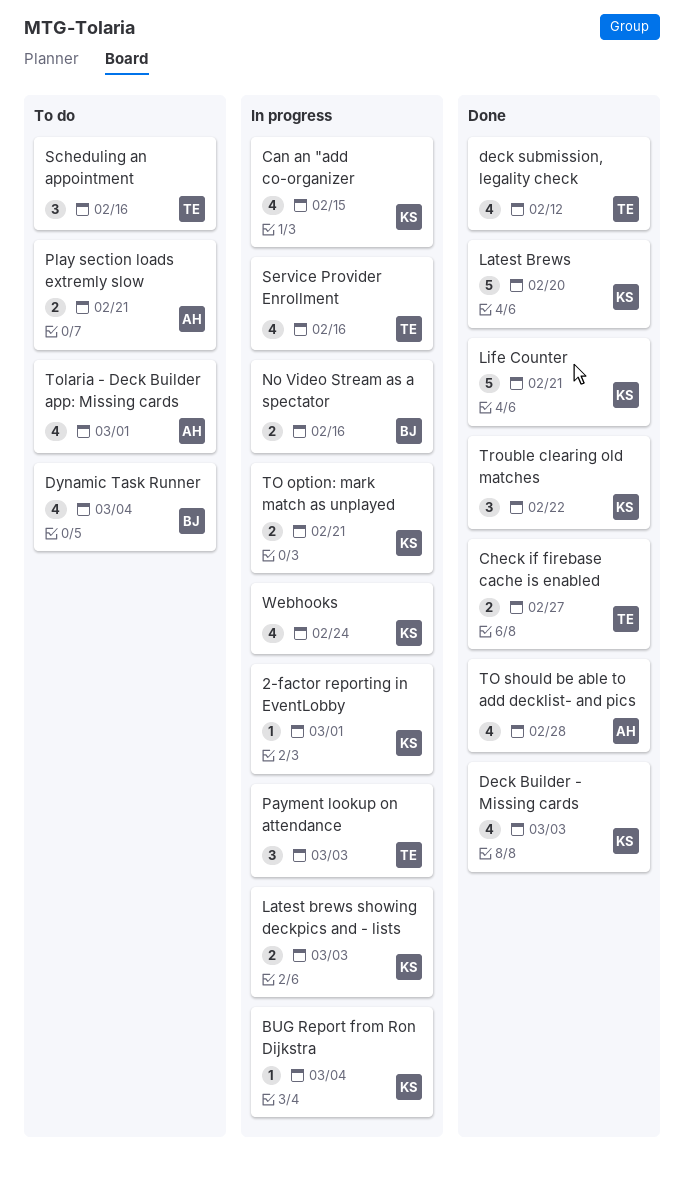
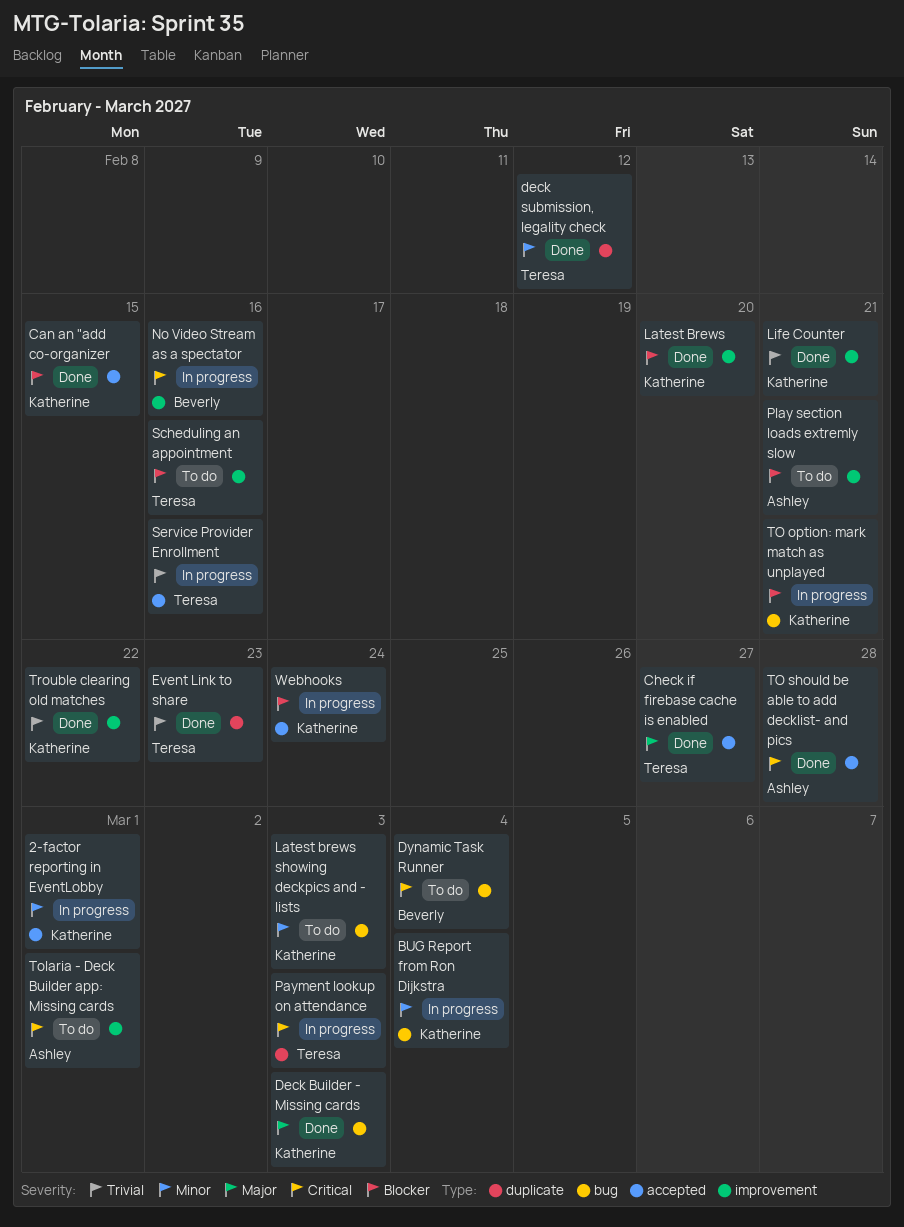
Can an "add co-organizer, status: In progress -> Done
Event Link to share: none -> present
Latest brews showing deckpics and - lists, status: In progress -> To do

